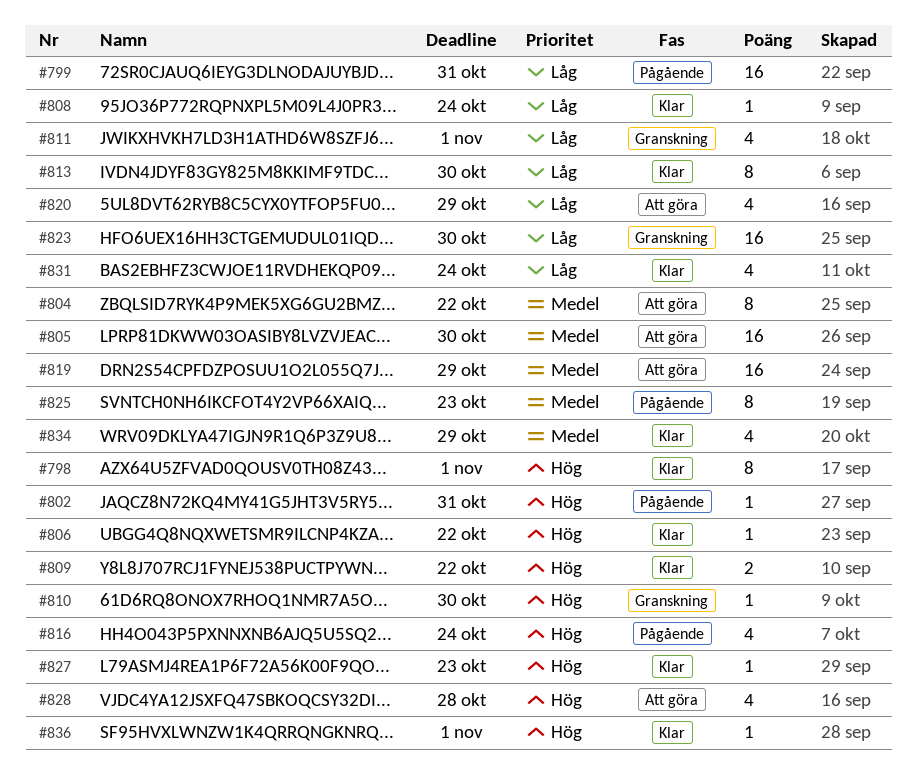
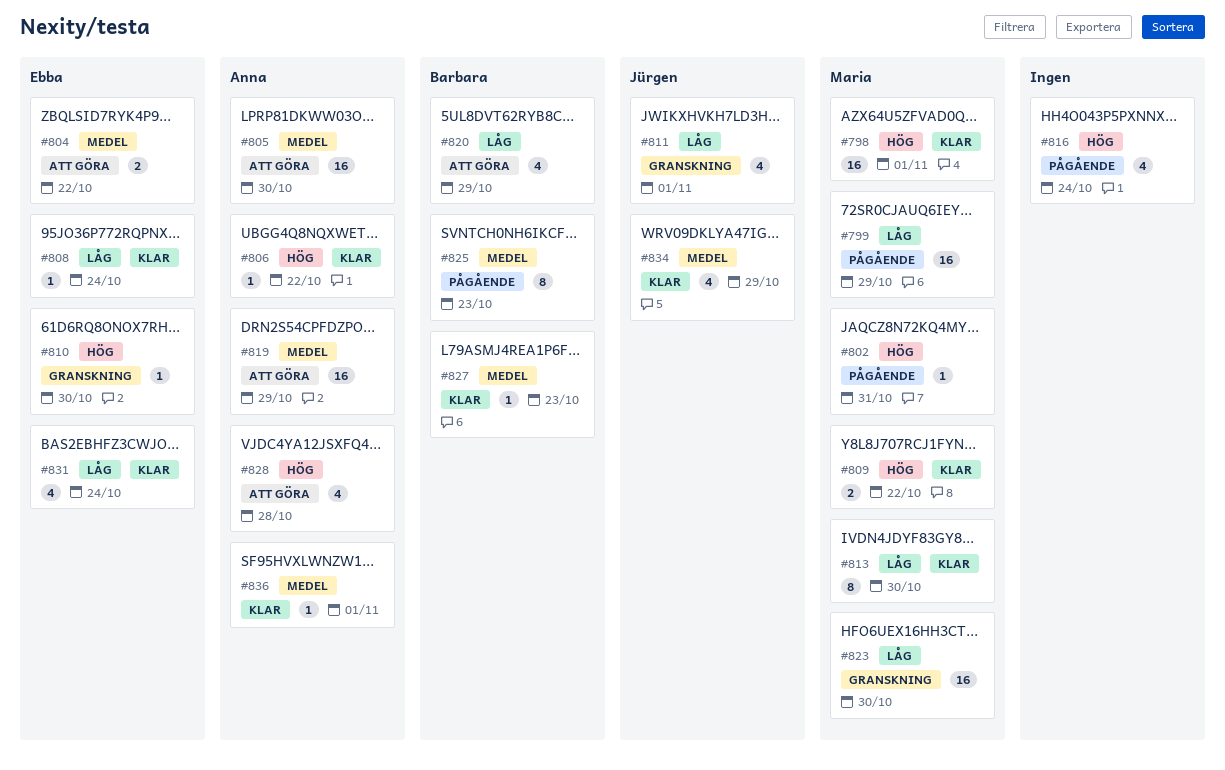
#798, estimate: 8 -> 16
#799, due: Oct 31 -> Oct 29
#804, estimate: 8 -> 2
#827, priority: Hög -> Medel
#836, priority: Hög -> Medel

